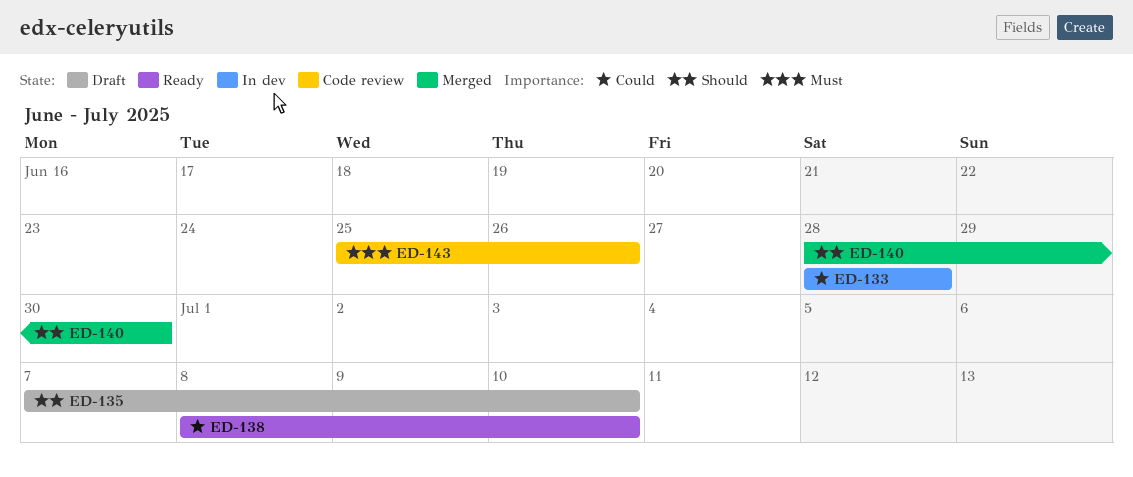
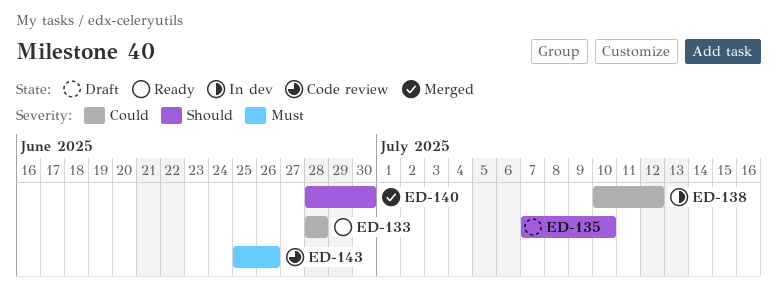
ED-133, status: In dev -> Ready
ED-138, status: Ready -> In dev
ED-138, start: Jul 8 -> Jul 10
ED-138, due: Jul 10 -> Jul 12

